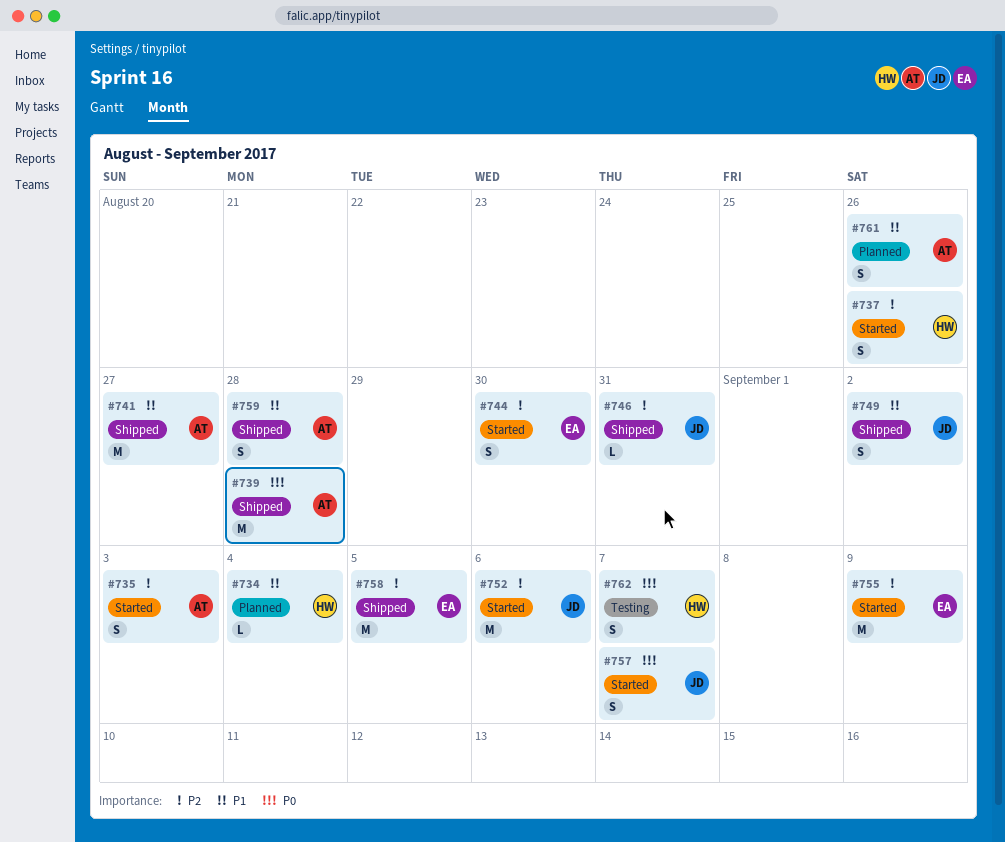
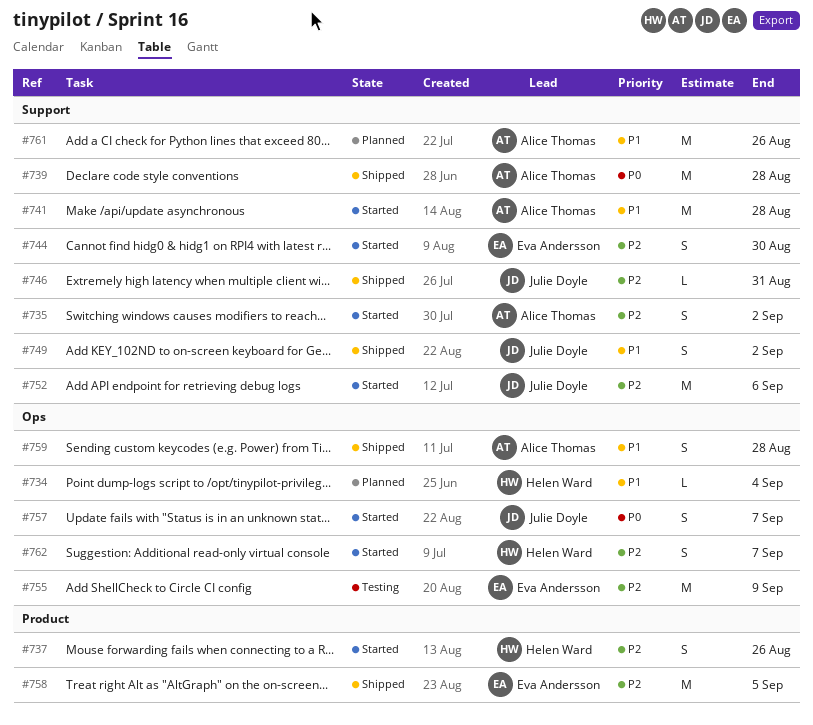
#735, due: Sep 3 -> Sep 2
#741, status: Shipped -> Started
#741, due: Aug 27 -> Aug 28
#755, status: Started -> Testing
#761, estimate: S -> M
#762, status: Testing -> Started
#762, priority: P0 -> P2

